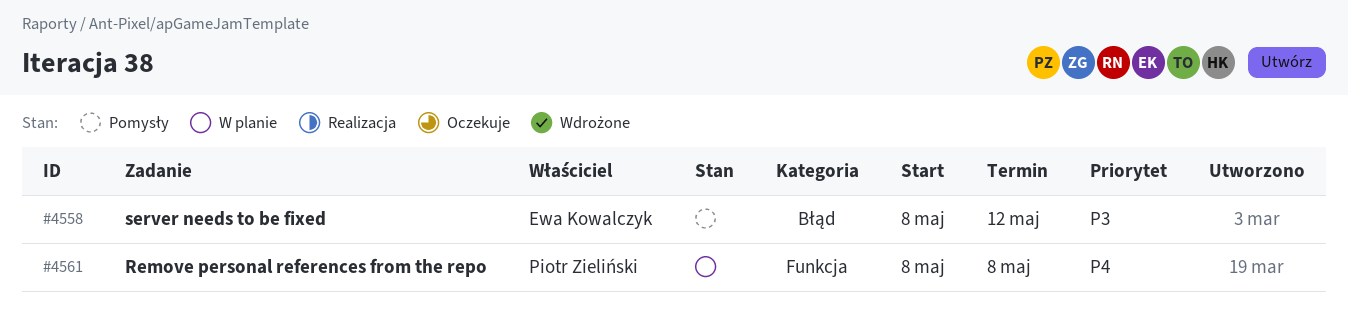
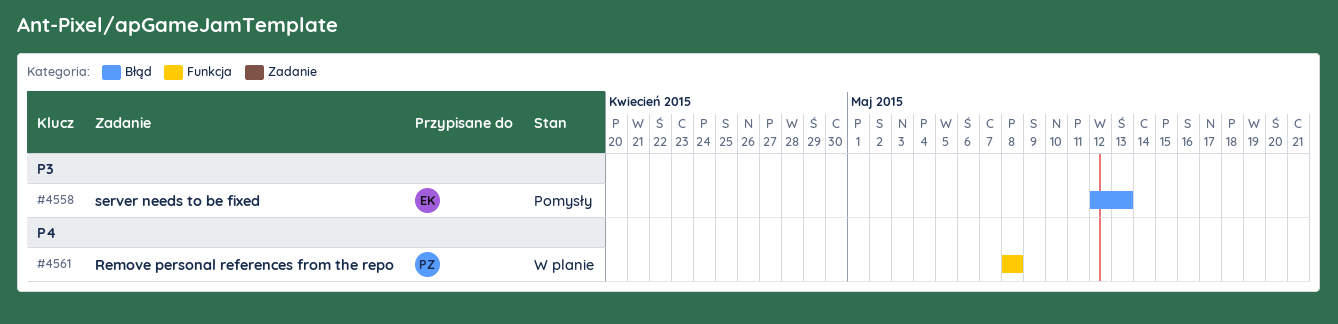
#4558, start: May 8 -> May 12
#4558, due: May 12 -> May 13

